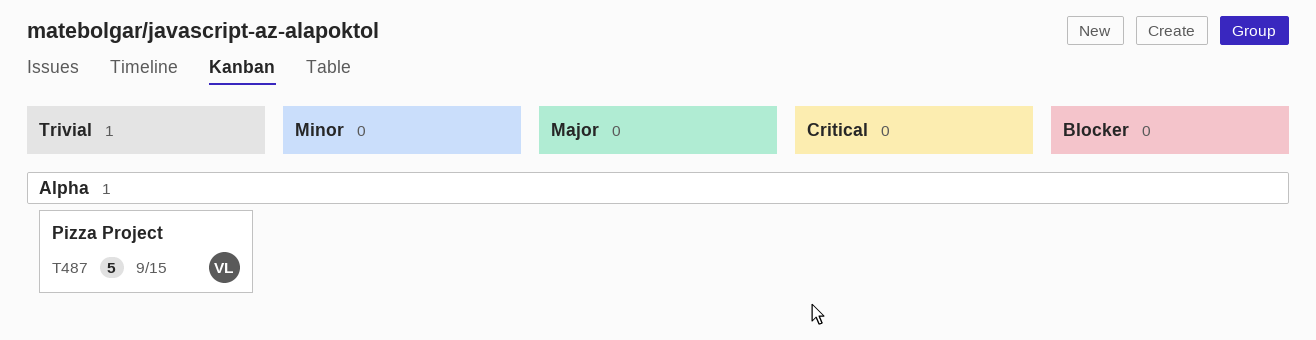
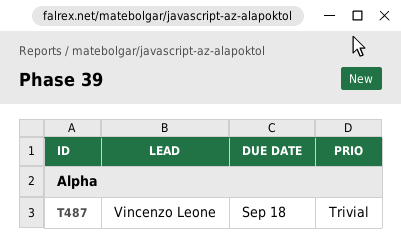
T487, due: Sep 15 -> Sep 18

